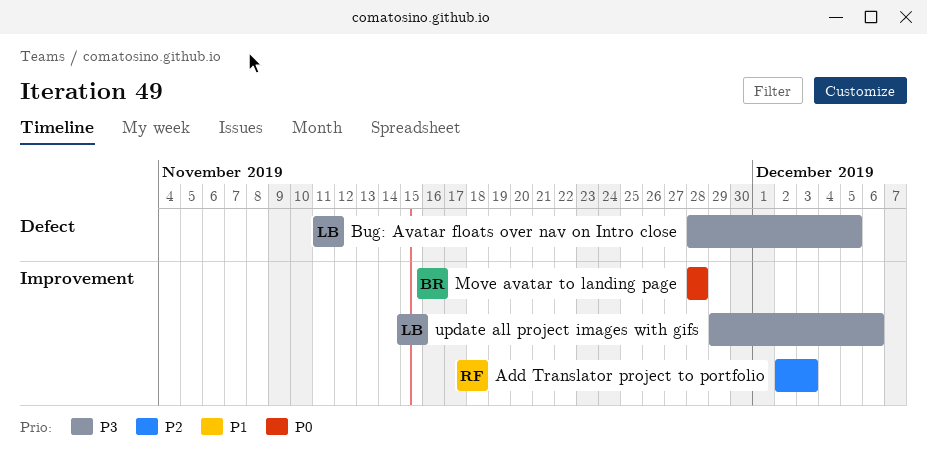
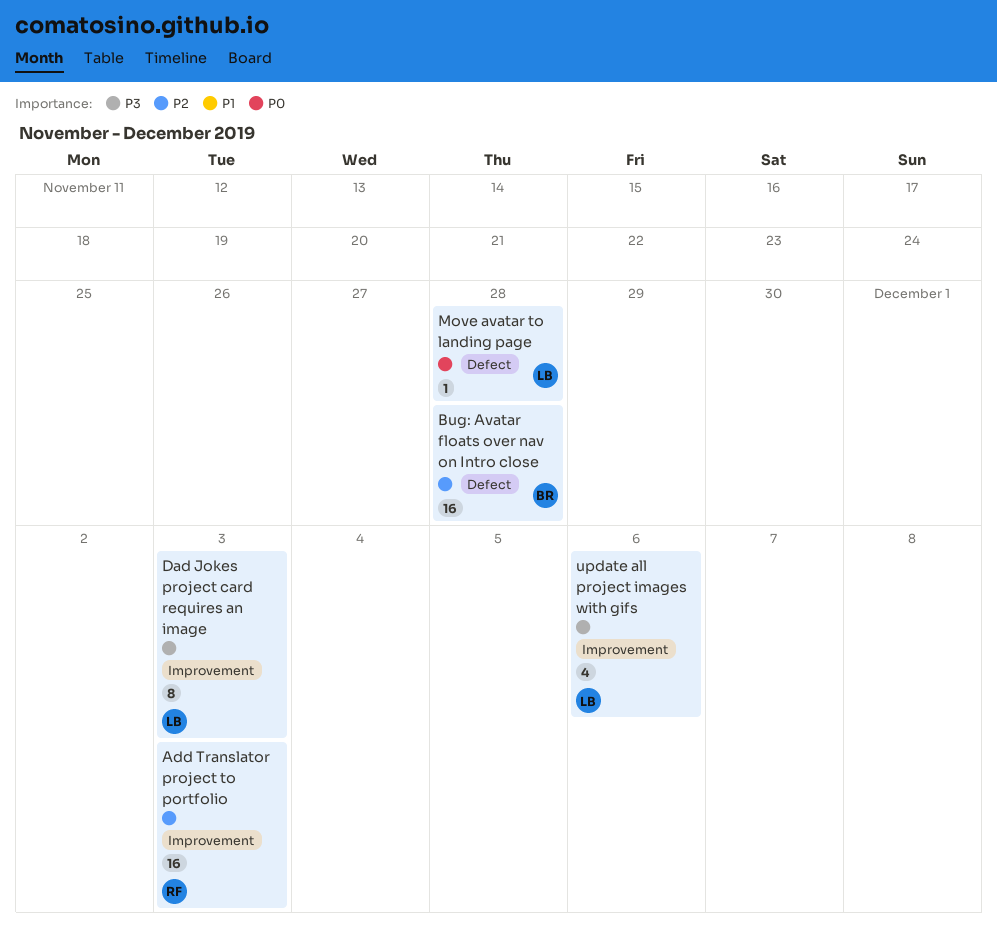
Bug: Avatar floats over nav on Intro close, owner: LB -> BR
Bug: Avatar floats over nav on Intro close, priority: P3 -> P2
Bug: Avatar floats over nav on Intro close, due: Dec 5 -> Nov 28
Dad Jokes project card requires an image: none -> present
Move avatar to landing page, owner: BR -> LB
Move avatar to landing page, label: Improvement -> Defect

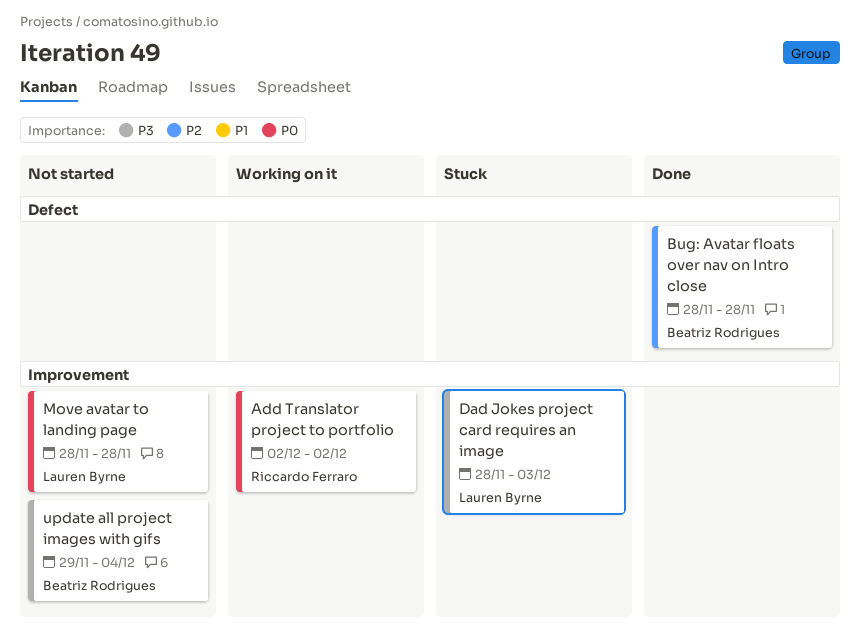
Add Translator project to portfolio, priority: P2 -> P0
Add Translator project to portfolio, due: Dec 3 -> Dec 2
Move avatar to landing page, label: Defect -> Improvement
update all project images with gifs, owner: Lauren Byrne -> Beatriz Rodrigues
update all project images with gifs, due: Dec 6 -> Dec 4

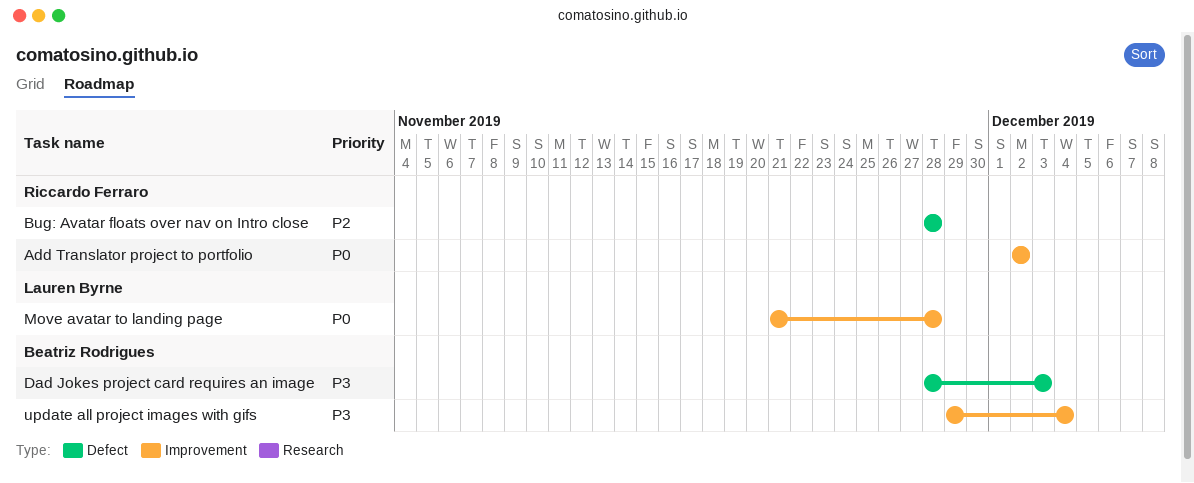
Bug: Avatar floats over nav on Intro close, owner: Beatriz Rodrigues -> Riccardo Ferraro
Dad Jokes project card requires an image, owner: Lauren Byrne -> Beatriz Rodrigues
Dad Jokes project card requires an image, label: Improvement -> Defect
Move avatar to landing page, start: Nov 28 -> Nov 21

